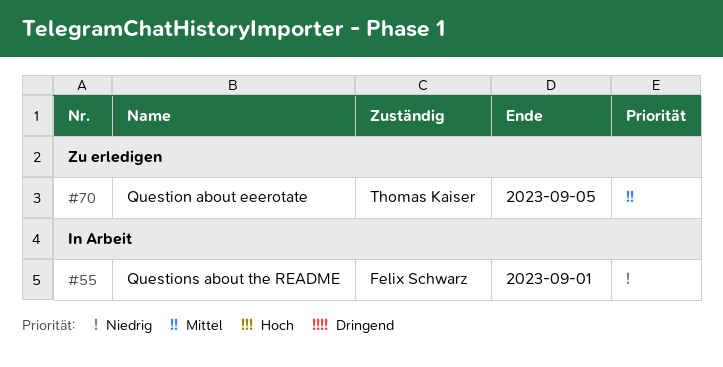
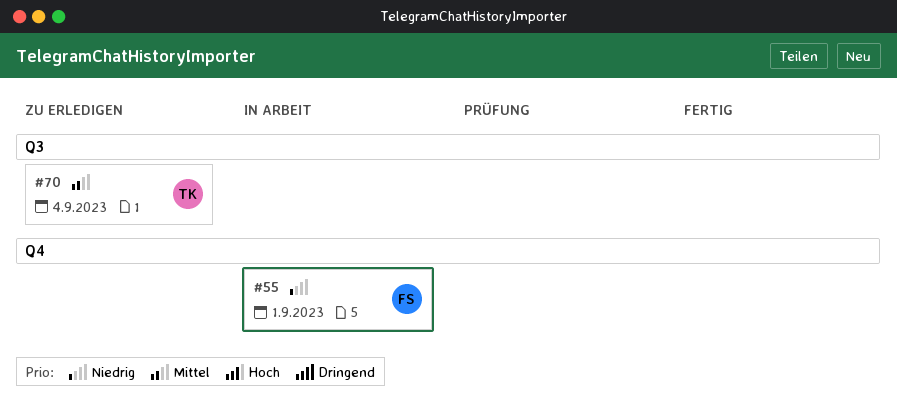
#70, due: Sep 5 -> Sep 4

